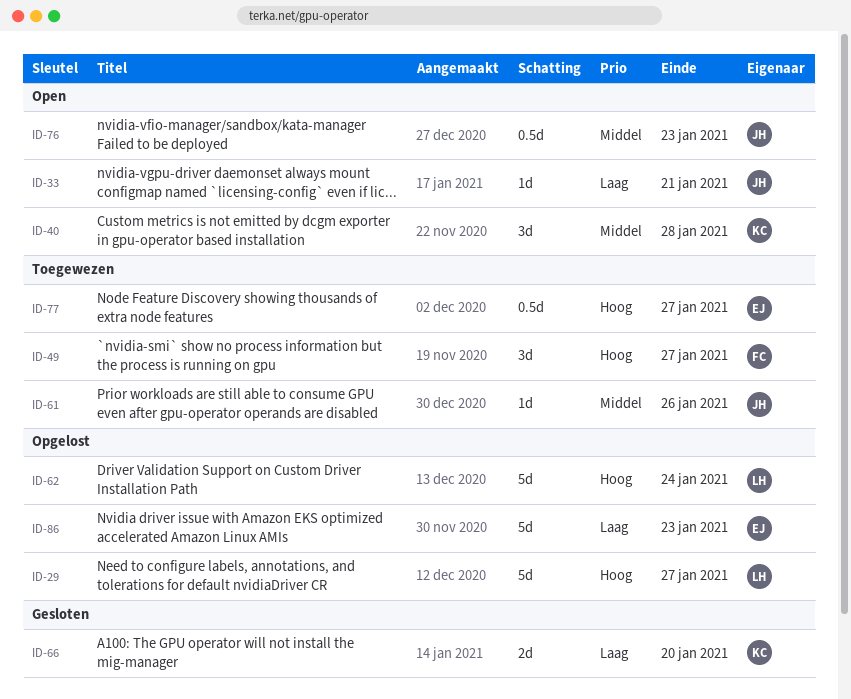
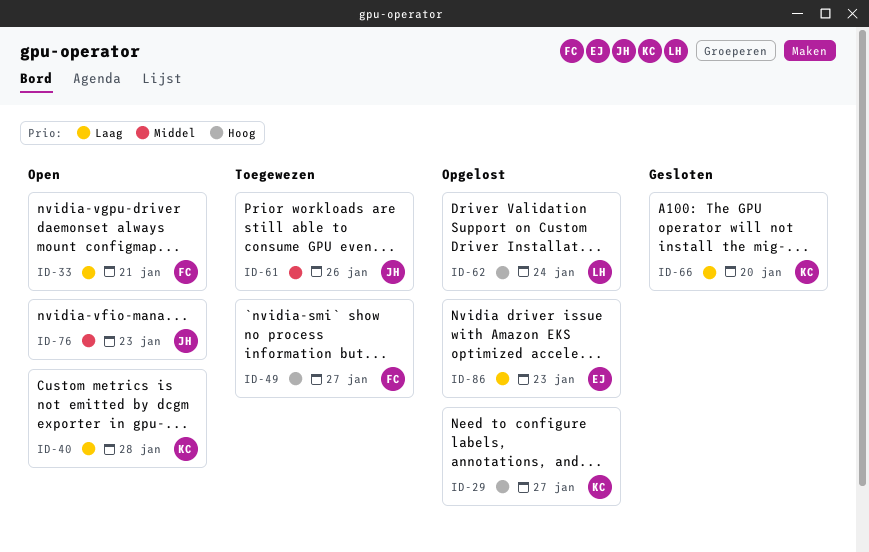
ID-29, owner: LH -> KC
ID-33, owner: JH -> FC
ID-40, priority: Middel -> Laag
ID-77: present -> none

